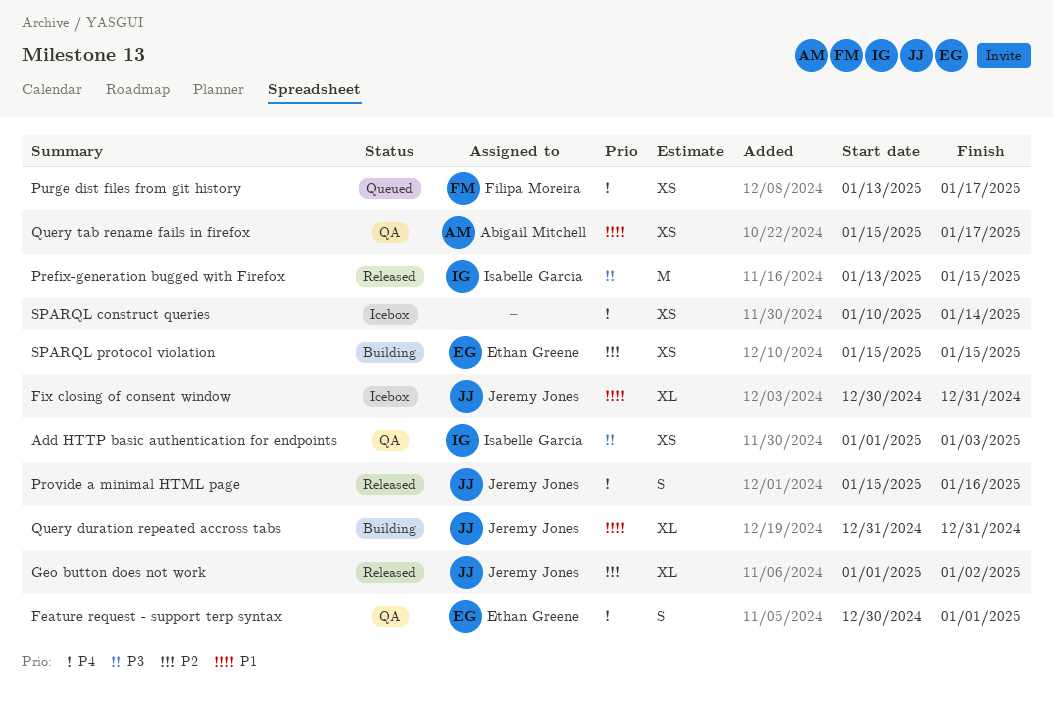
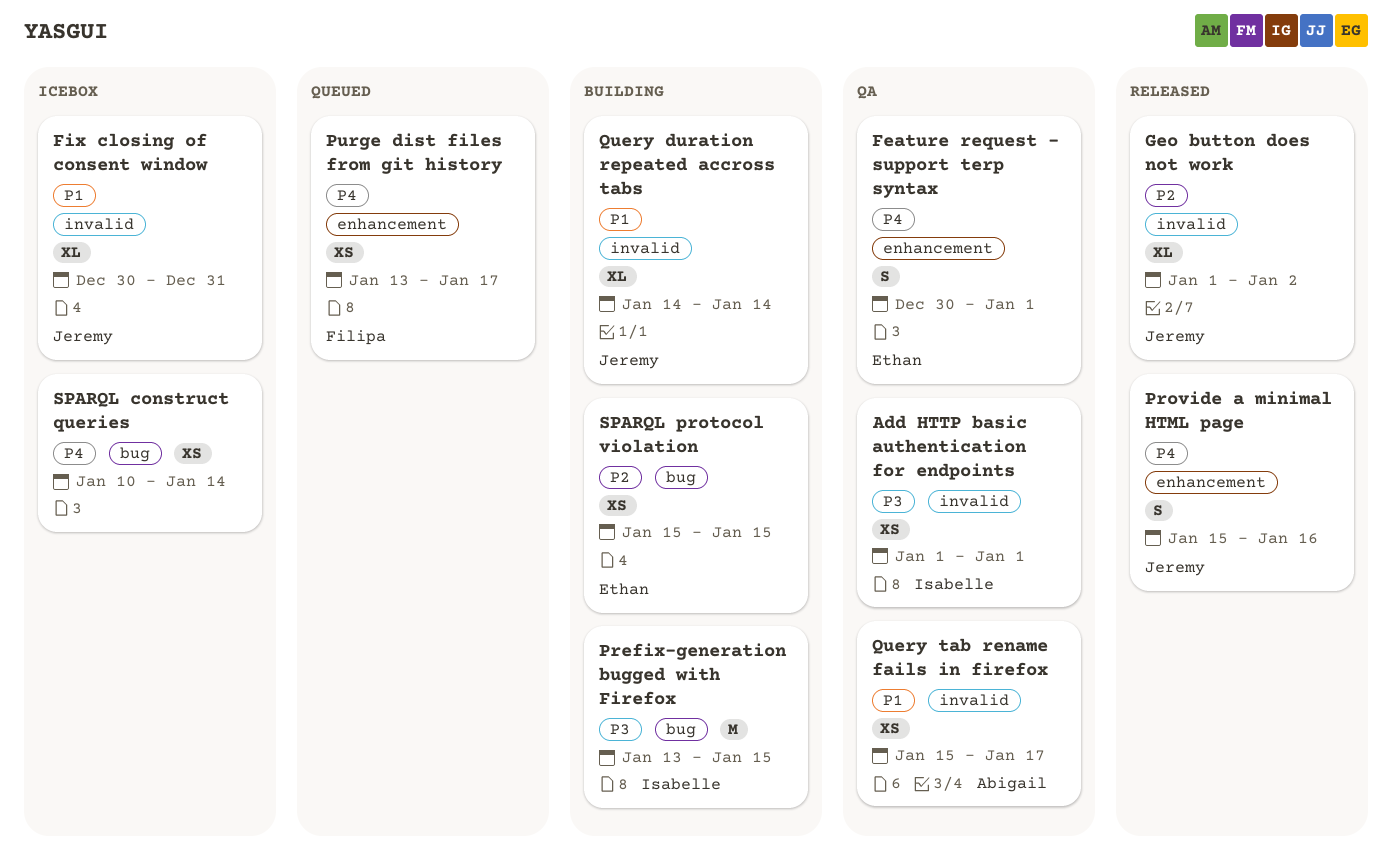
Add HTTP basic authentication for endpoints, due: Jan 3 -> Jan 1
Prefix-generation bugged with Firefox, status: Released -> Building
Query duration repeated accross tabs, start: Dec 31 -> Jan 14
Query duration repeated accross tabs, due: Dec 31 -> Jan 14

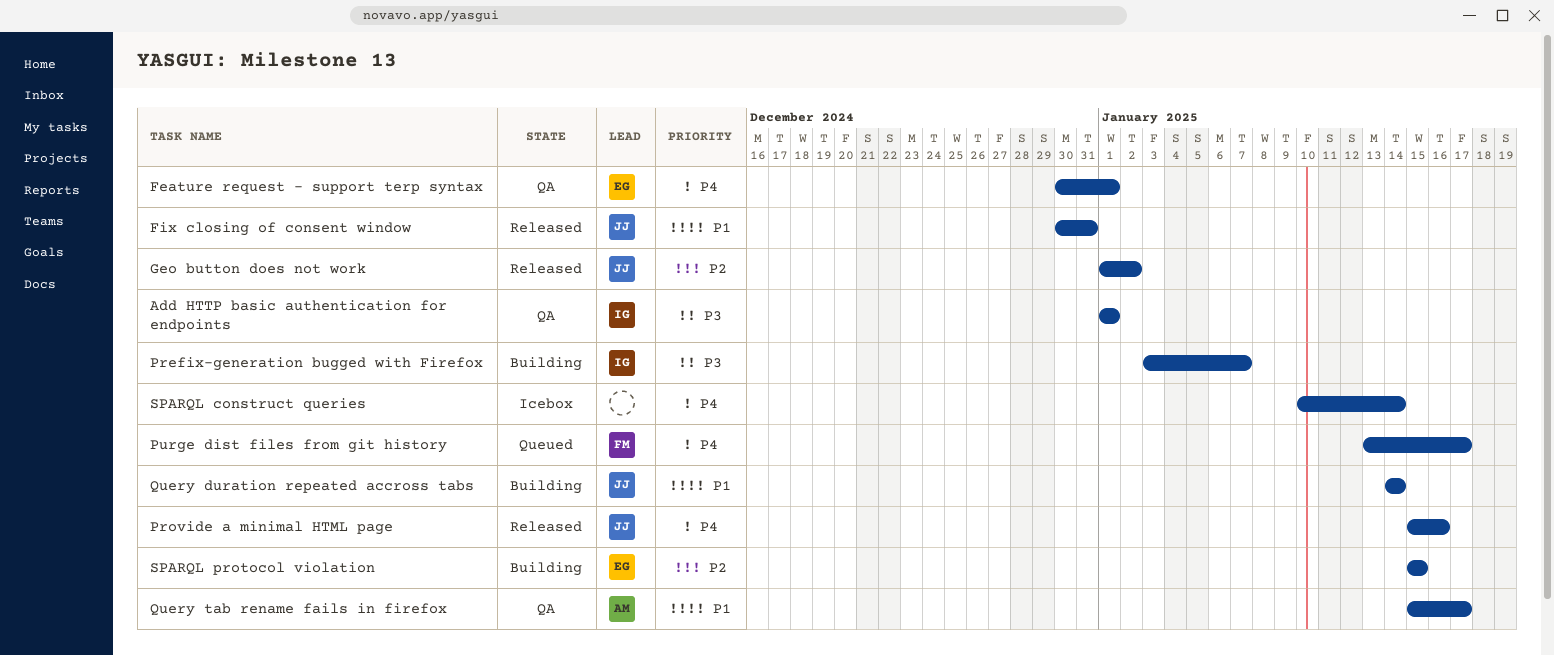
Fix closing of consent window, status: Icebox -> Released
Prefix-generation bugged with Firefox, start: Jan 13 -> Jan 3
Prefix-generation bugged with Firefox, due: Jan 15 -> Jan 7

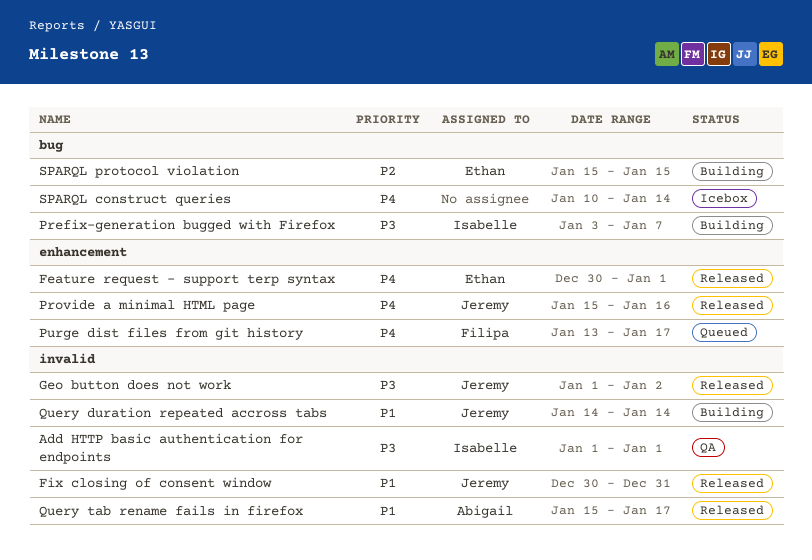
Feature request - support terp syntax, status: QA -> Released
Geo button does not work, priority: P2 -> P3
Query tab rename fails in firefox, status: QA -> Released

